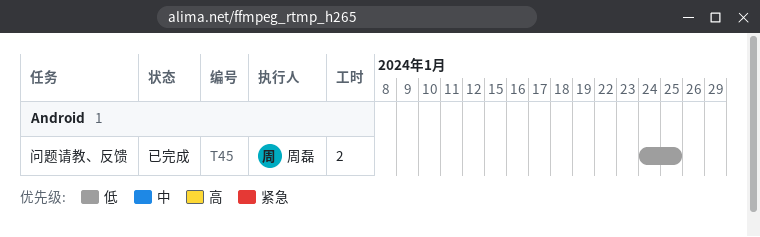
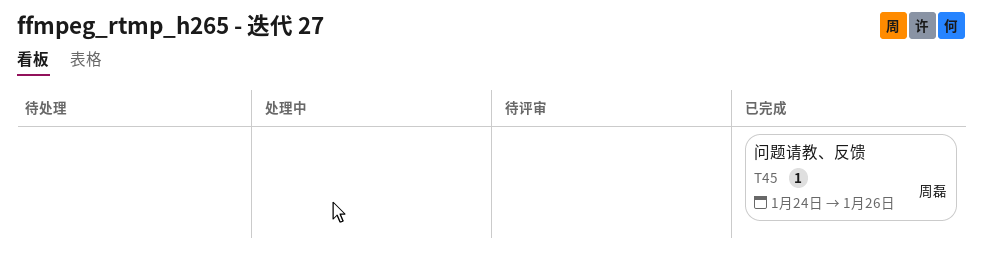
T45, estimate: 2 -> 1
T45, due: Jan 25 -> Jan 26

